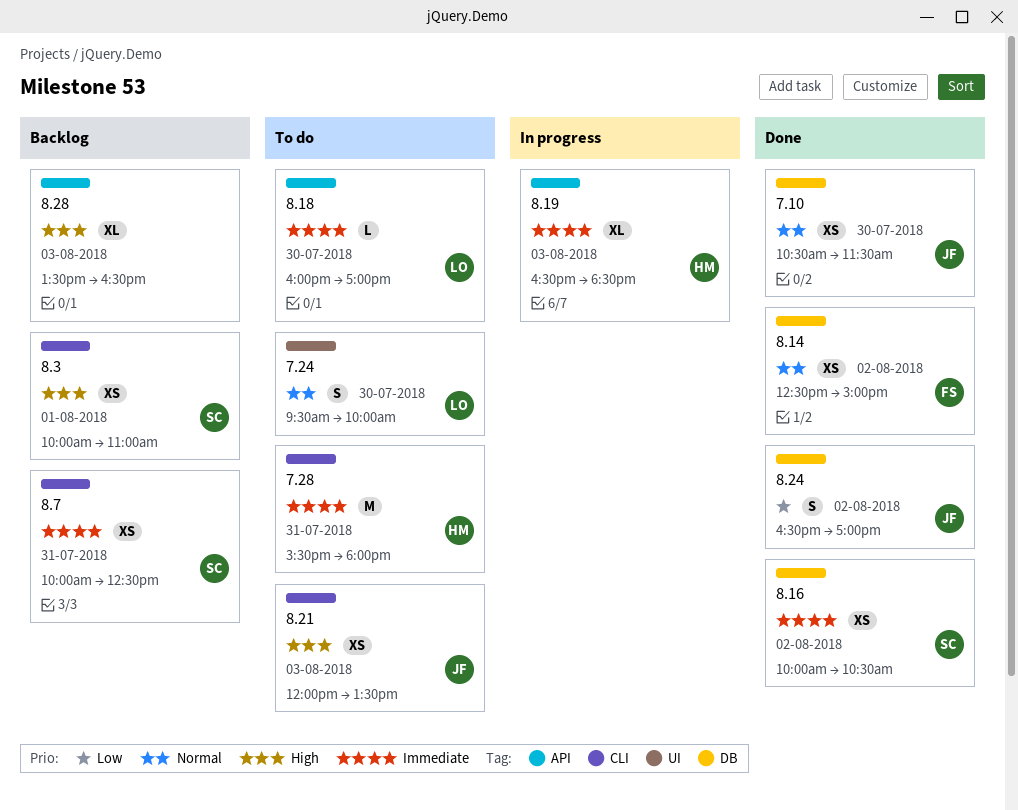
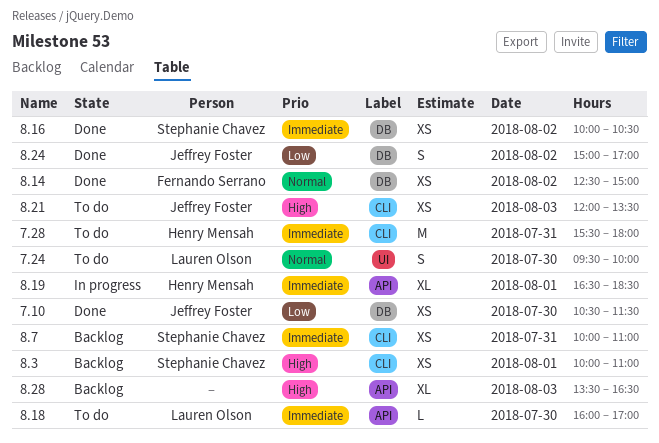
7.10, priority: Normal -> Low
8.19, day: Aug 3 -> Aug 1
8.24, begins: 16:30 -> 15:00
8.7, ends: 12:30 -> 11:00

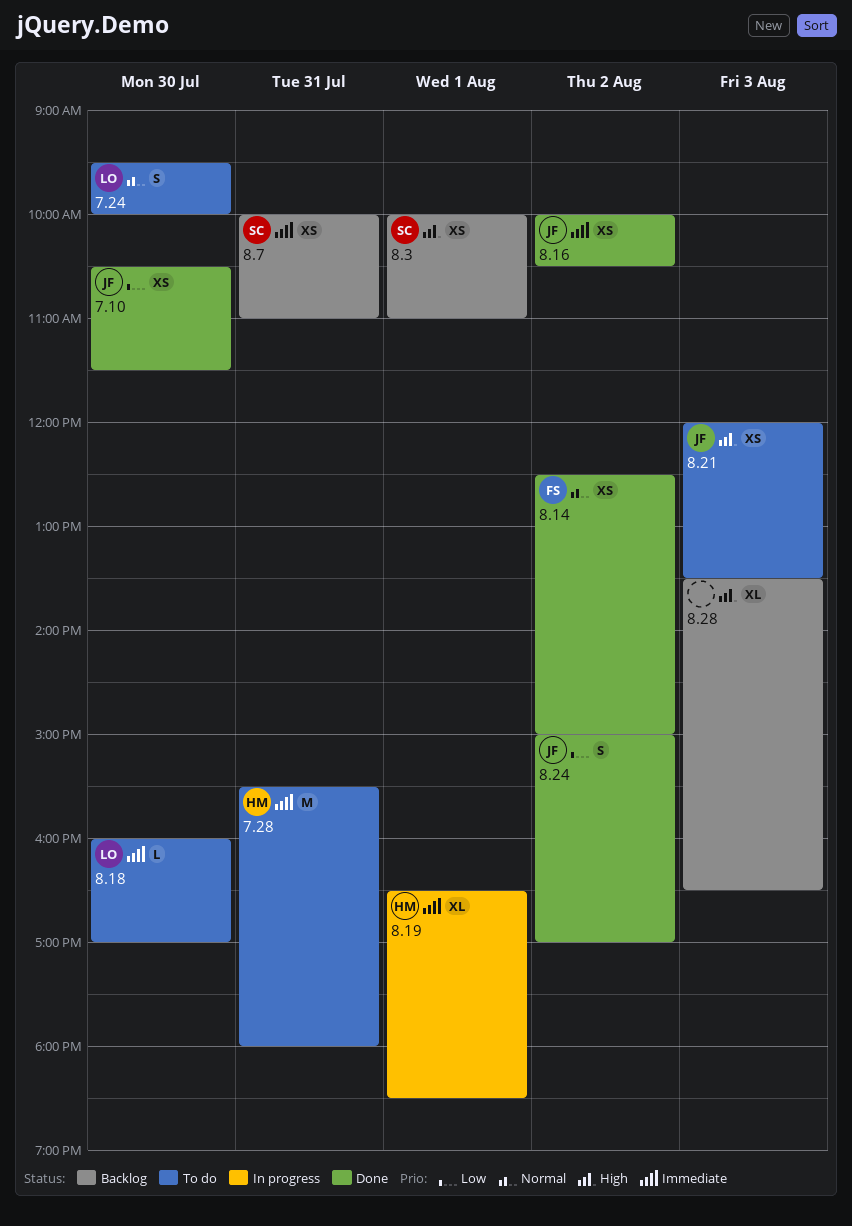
8.16, owner: Stephanie Chavez -> Jeffrey Foster

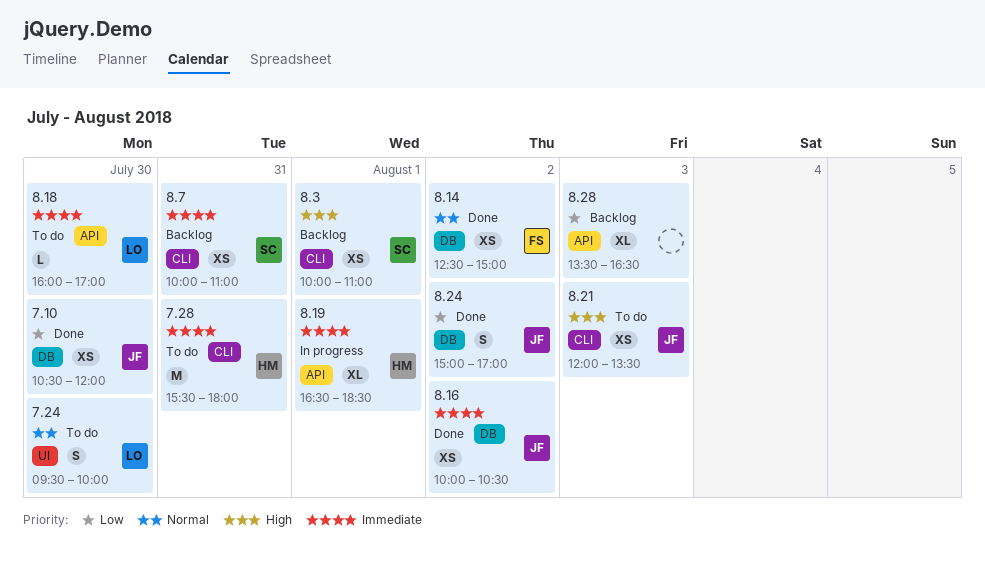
7.10, ends: 11:30 -> 12:00
8.28, priority: High -> Low

